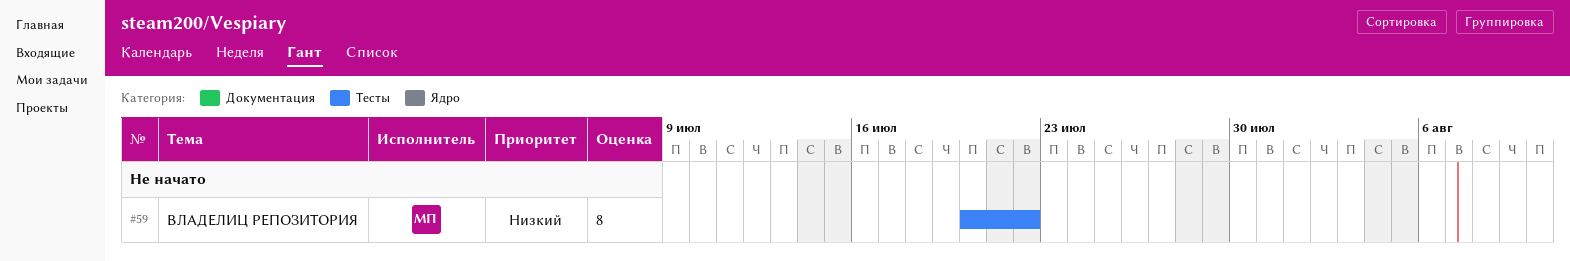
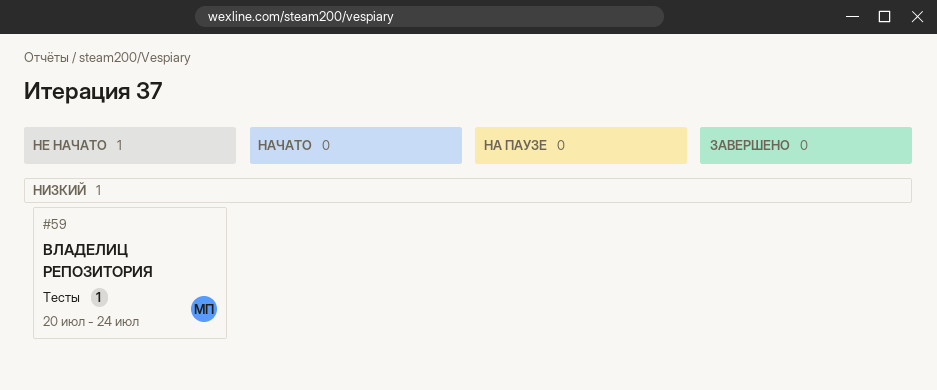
#59, estimate: 8 -> 1
#59, due: Jul 22 -> Jul 24

